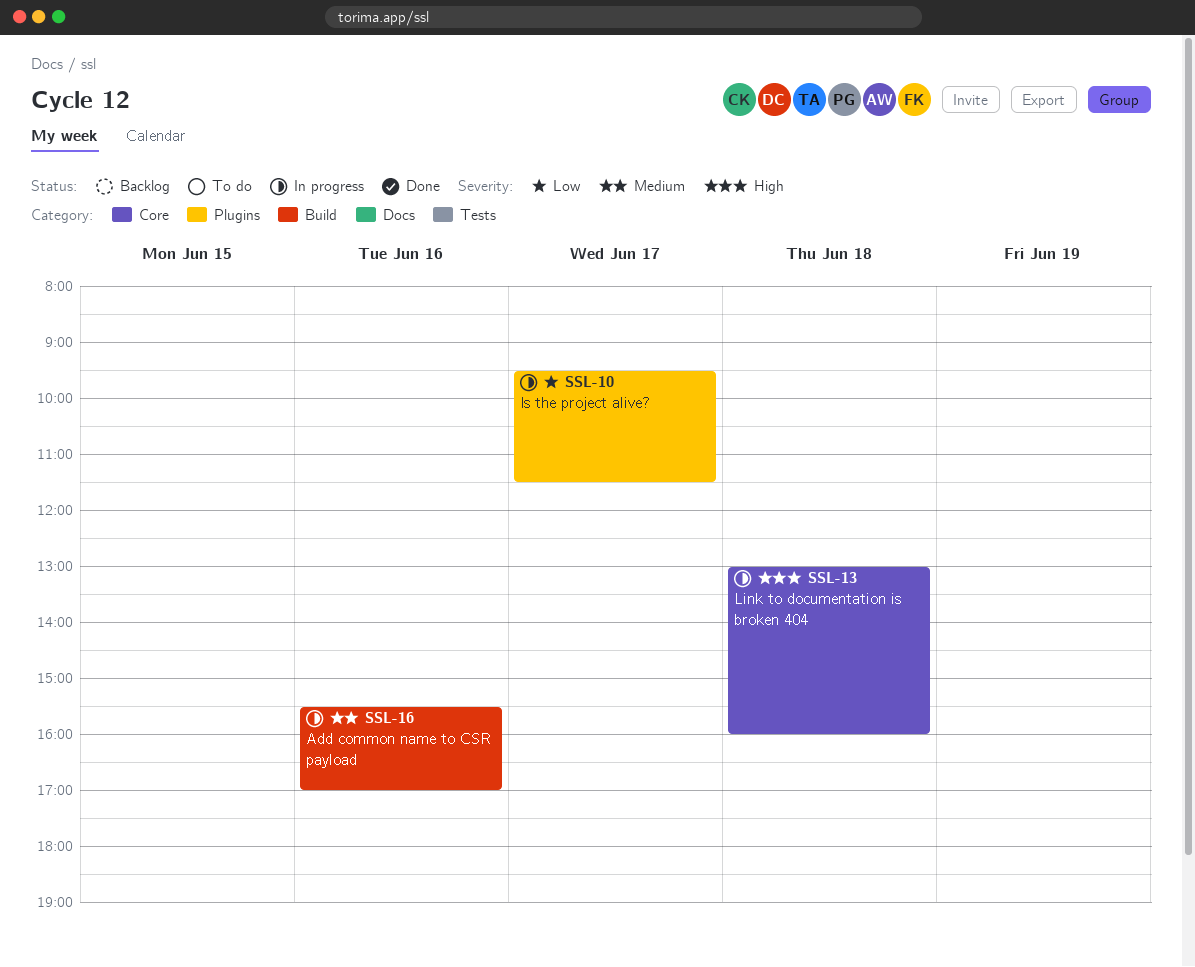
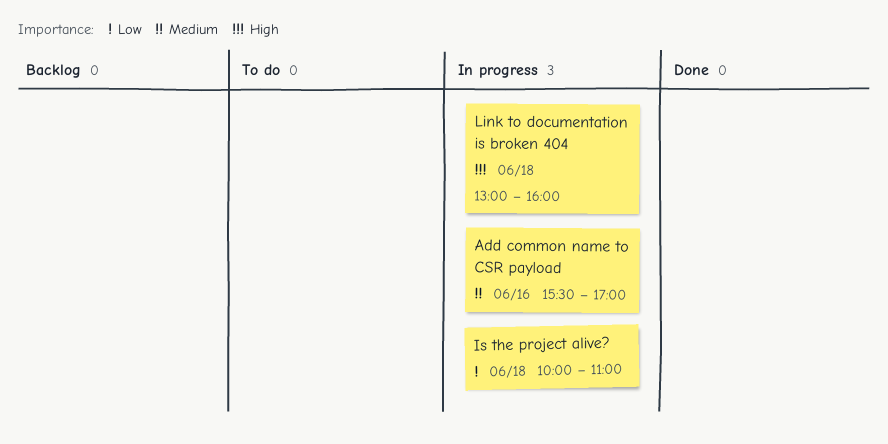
Is the project alive?, day: Jun 17 -> Jun 18
Is the project alive?, begins: 09:30 -> 10:00
Is the project alive?, ends: 11:30 -> 11:00

